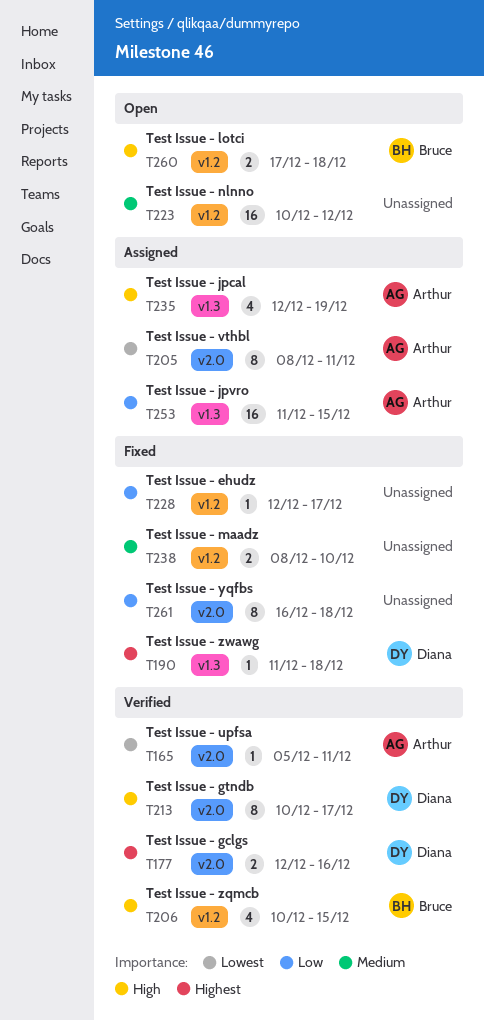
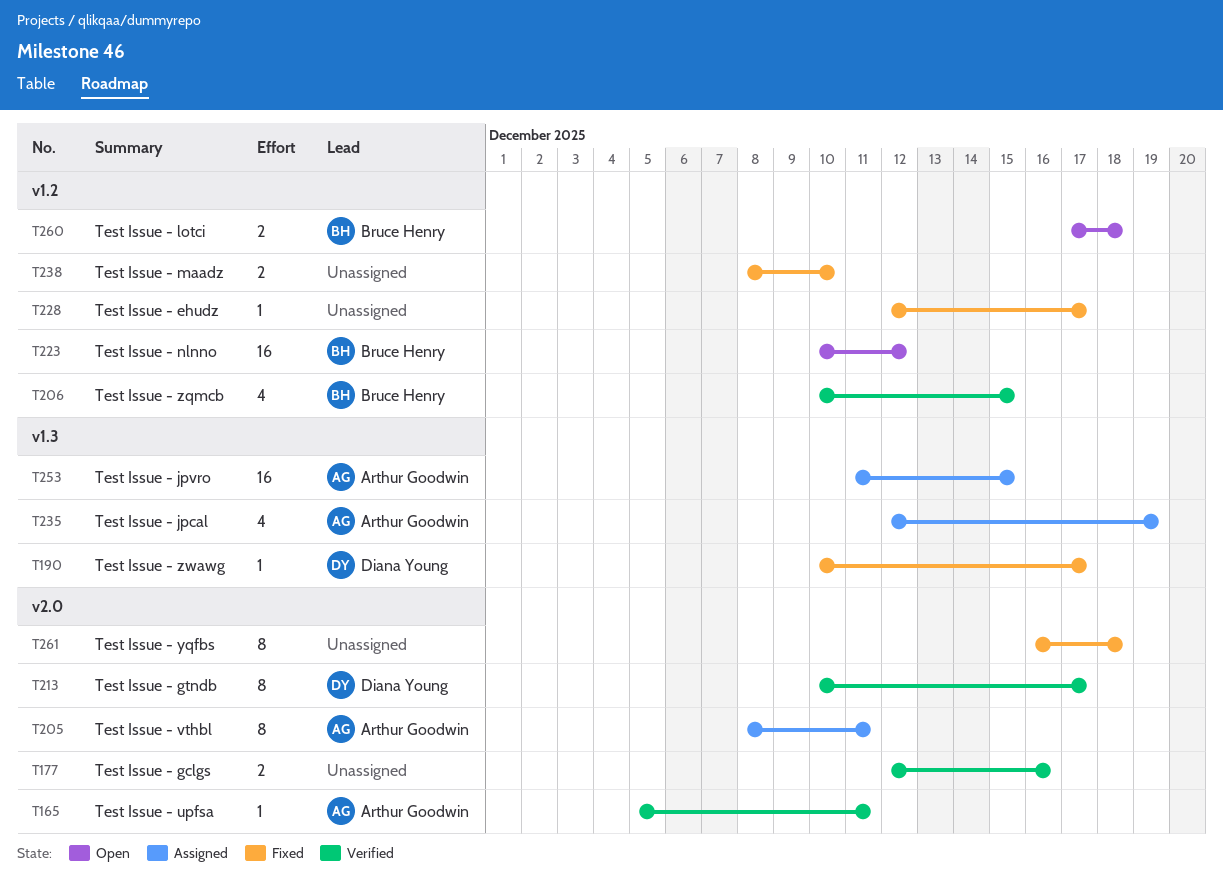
T177, owner: Diana Young -> none
T190, start: Dec 11 -> Dec 10
T190, due: Dec 18 -> Dec 17
T223, owner: none -> Bruce Henry

